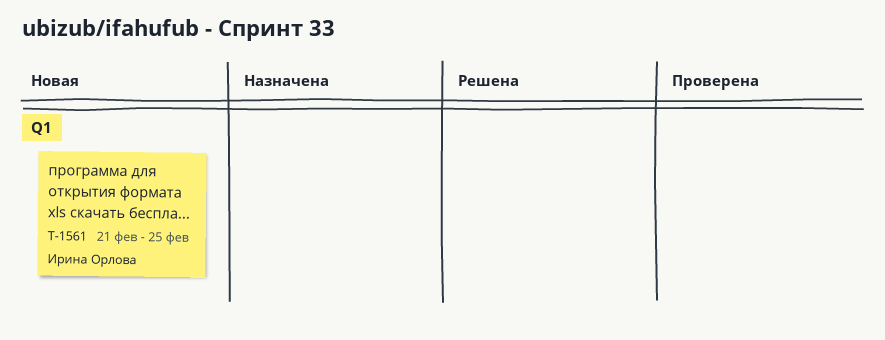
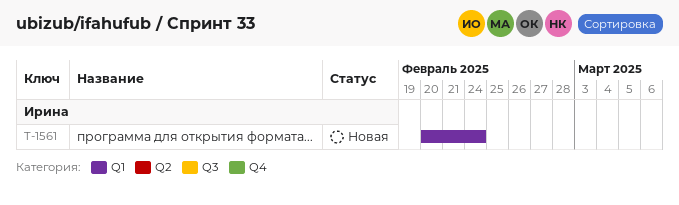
T-1561, start: Feb 21 -> Feb 20
T-1561, due: Feb 25 -> Feb 24

